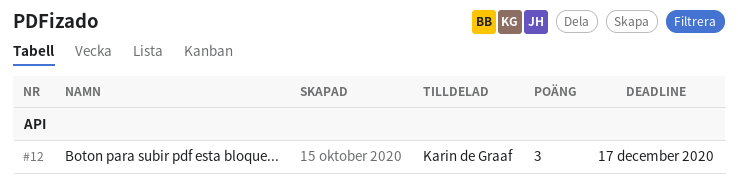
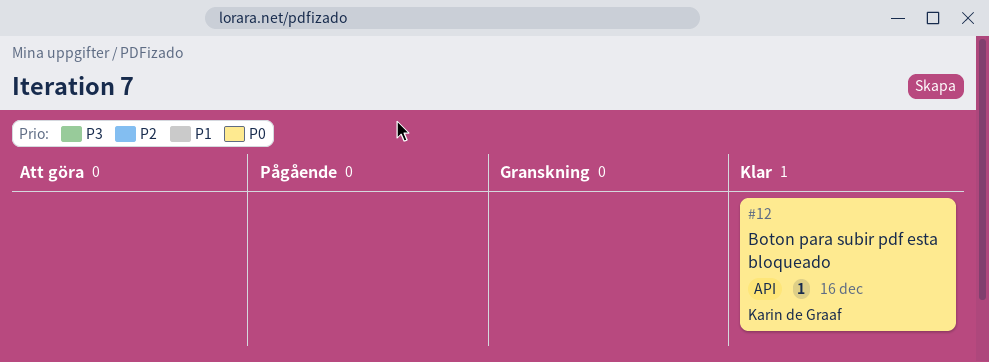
#12, estimate: 3 -> 1
#12, due: Dec 17 -> Dec 16

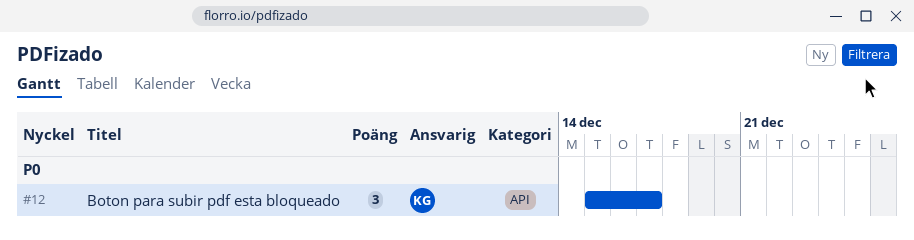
#12, estimate: 1 -> 3
#12, due: Dec 16 -> Dec 17

